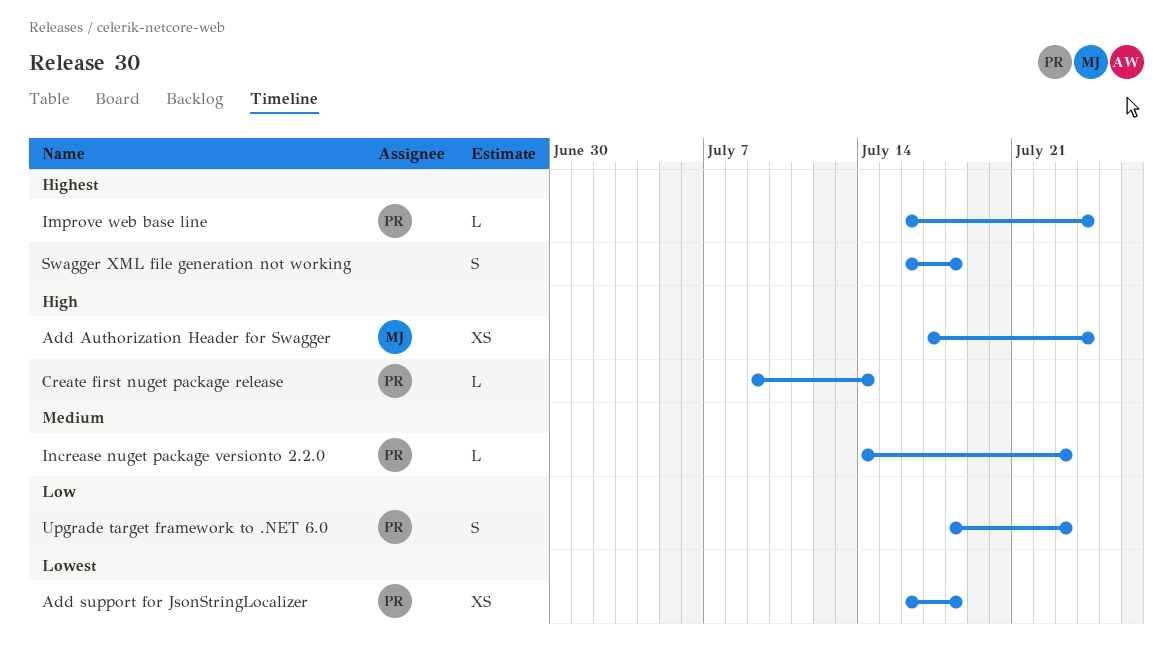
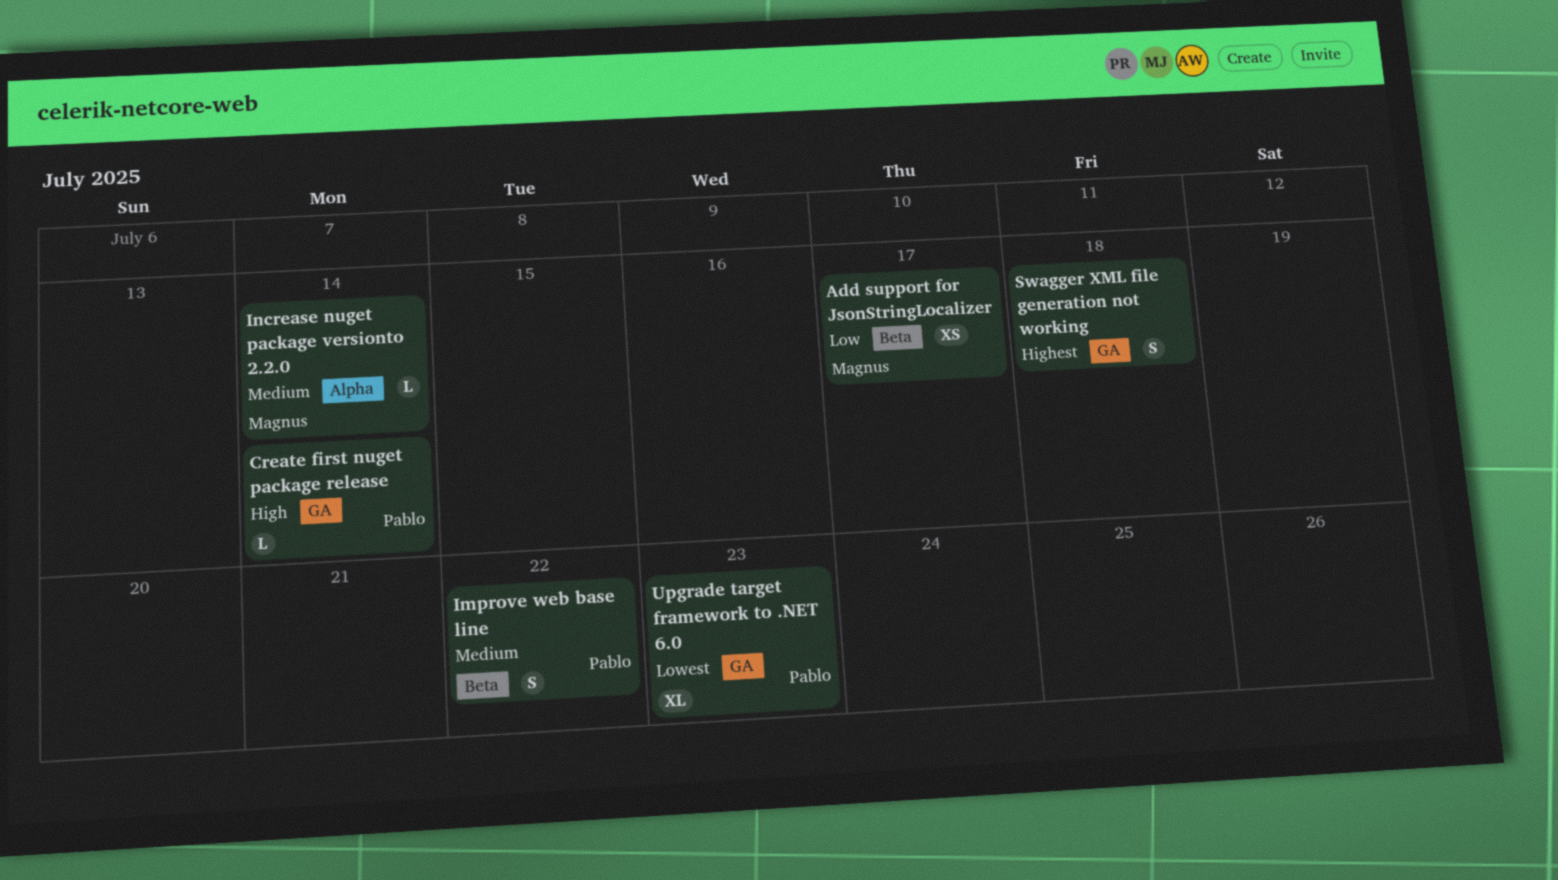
Add Authorization Header for Swagger: present -> none
Add support for JsonStringLocalizer, owner: Pablo -> Magnus
Add support for JsonStringLocalizer, priority: Lowest -> Low
Add support for JsonStringLocalizer, due: Jul 18 -> Jul 17
Improve web base line, priority: Highest -> Medium
Improve web base line, estimate: L -> S
Improve web base line, due: Jul 24 -> Jul 22
Increase nuget package versionto 2.2.0, owner: Pablo -> Magnus
Increase nuget package versionto 2.2.0, due: Jul 23 -> Jul 14
Upgrade target framework to .NET 6.0, priority: Low -> Lowest
Upgrade target framework to .NET 6.0, estimate: S -> XL

